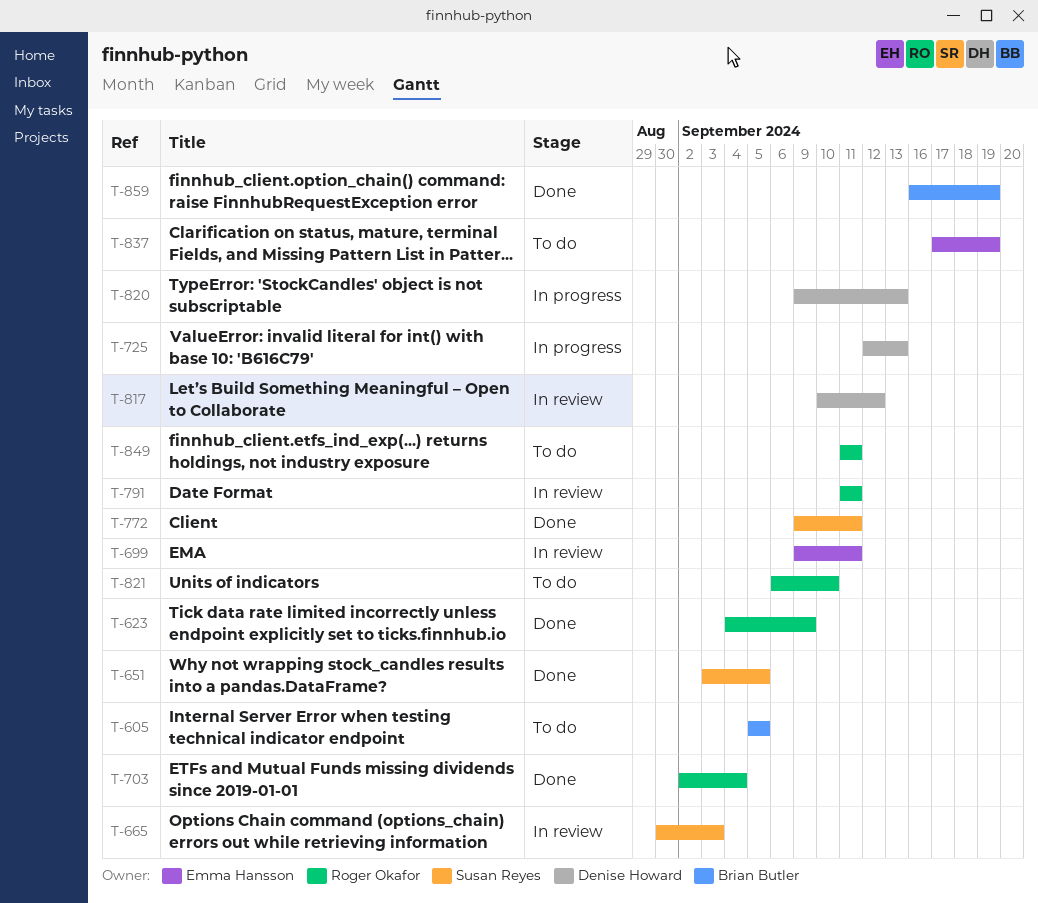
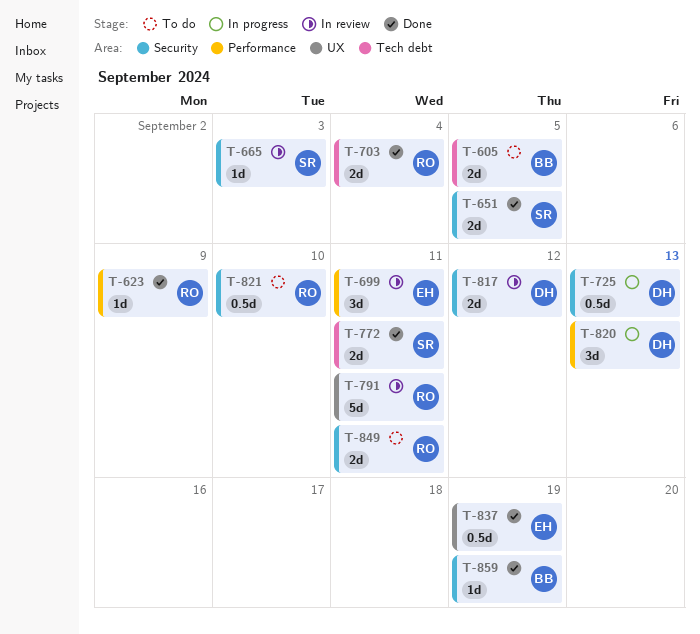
T-837, status: To do -> Done

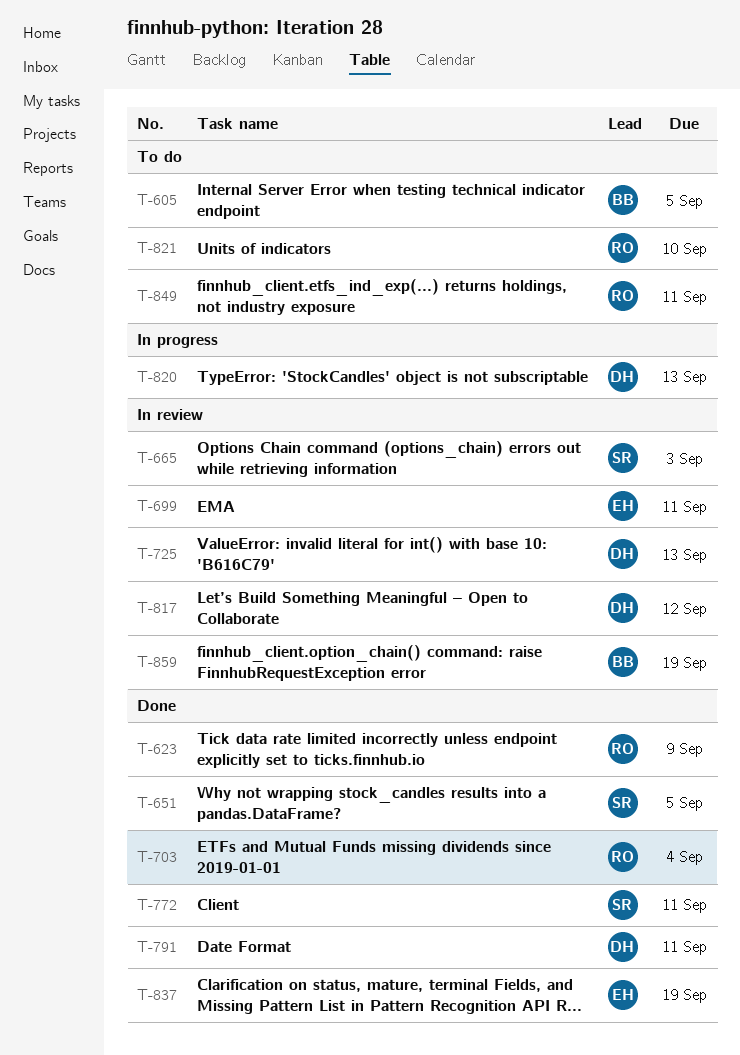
T-725, status: In progress -> In review
T-791, status: In review -> Done
T-791, owner: RO -> DH
T-859, status: Done -> In review

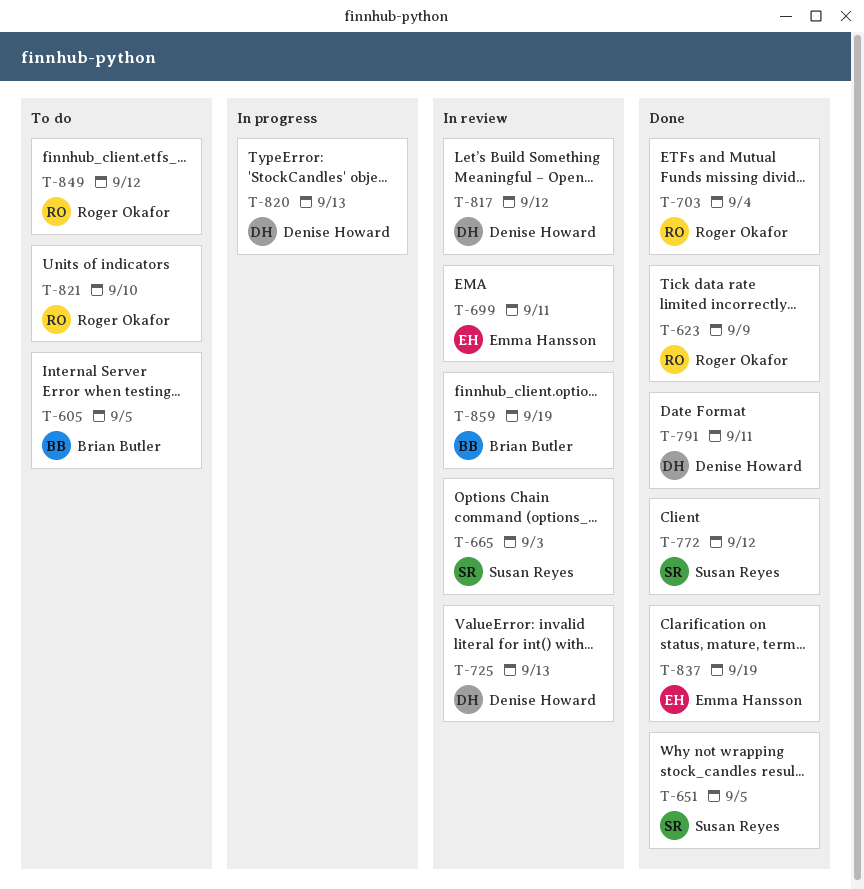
T-772, due: Sep 11 -> Sep 12
T-849, due: Sep 11 -> Sep 12

